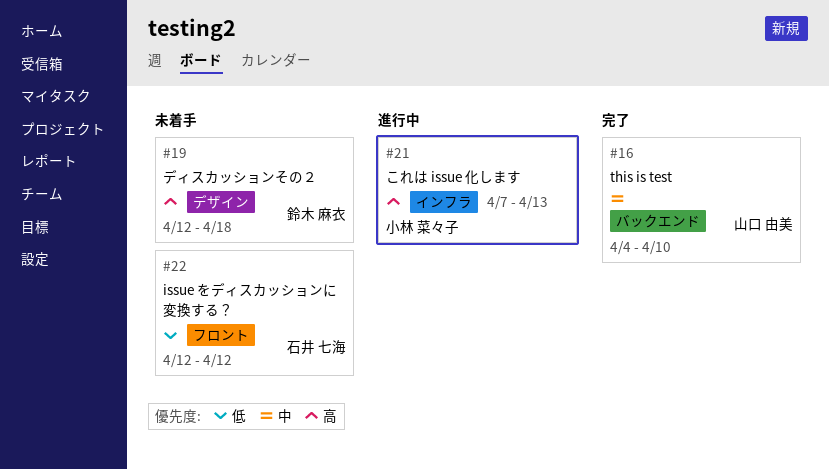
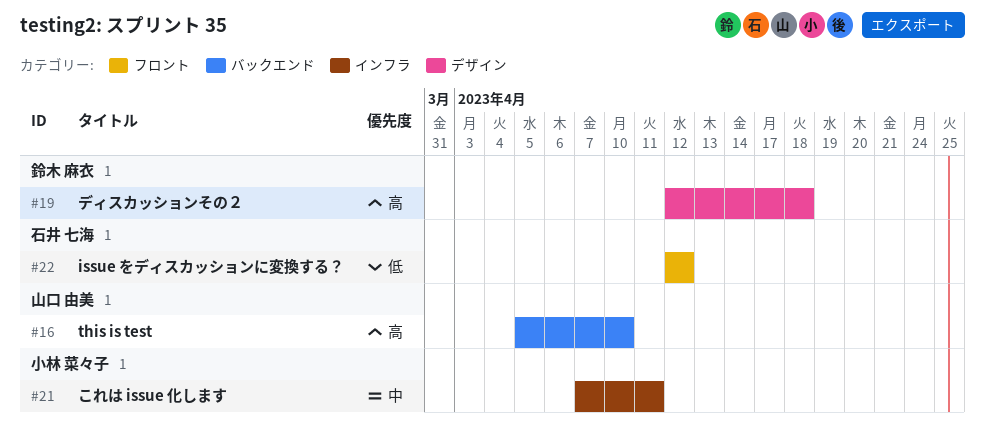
#16, priority: 中 -> 高
#16, start: Apr 4 -> Apr 5
#21, priority: 高 -> 中
#21, due: Apr 13 -> Apr 11

